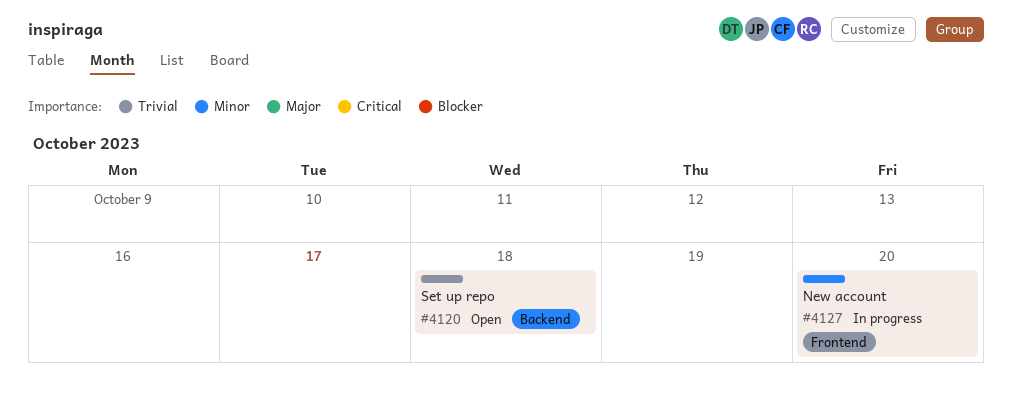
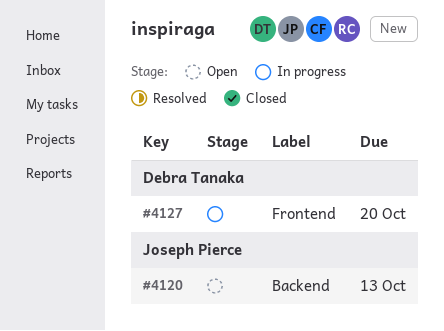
#4120, due: Oct 18 -> Oct 13

